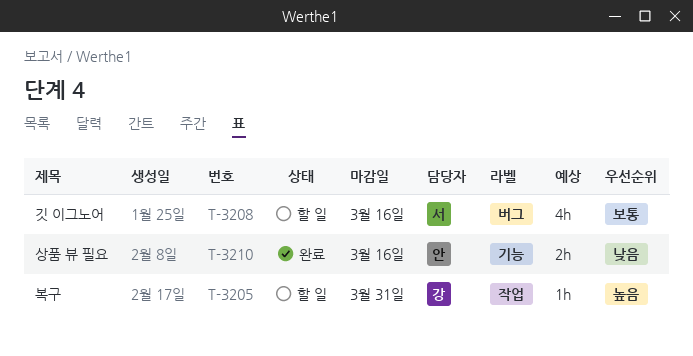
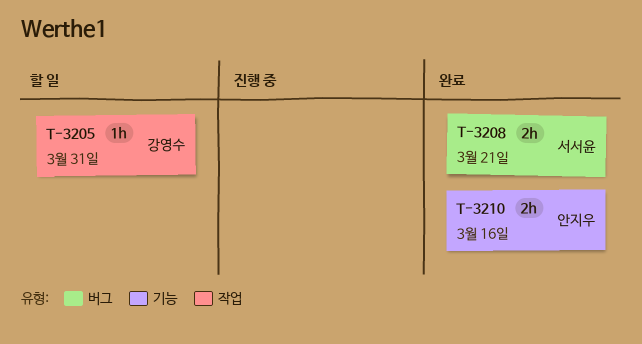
T-3208, status: 할 일 -> 완료
T-3208, estimate: 4h -> 2h
T-3208, due: Mar 16 -> Mar 21

